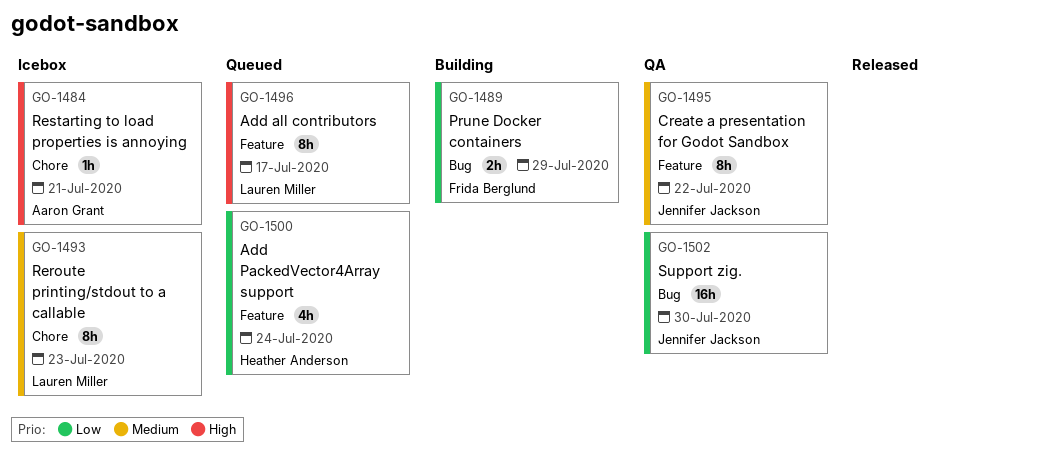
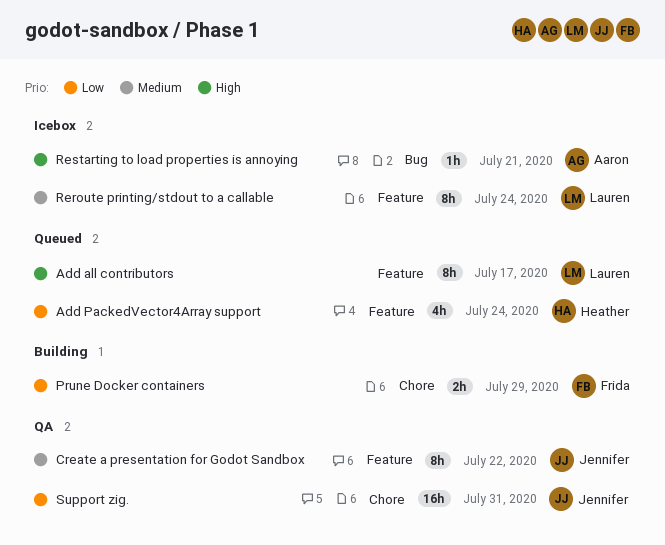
Prune Docker containers, label: Bug -> Chore
Reroute printing/stdout to a callable, label: Chore -> Feature
Reroute printing/stdout to a callable, due: Jul 23 -> Jul 24
Restarting to load properties is annoying, label: Chore -> Bug
Support zig., label: Bug -> Chore
Support zig., due: Jul 30 -> Jul 31

